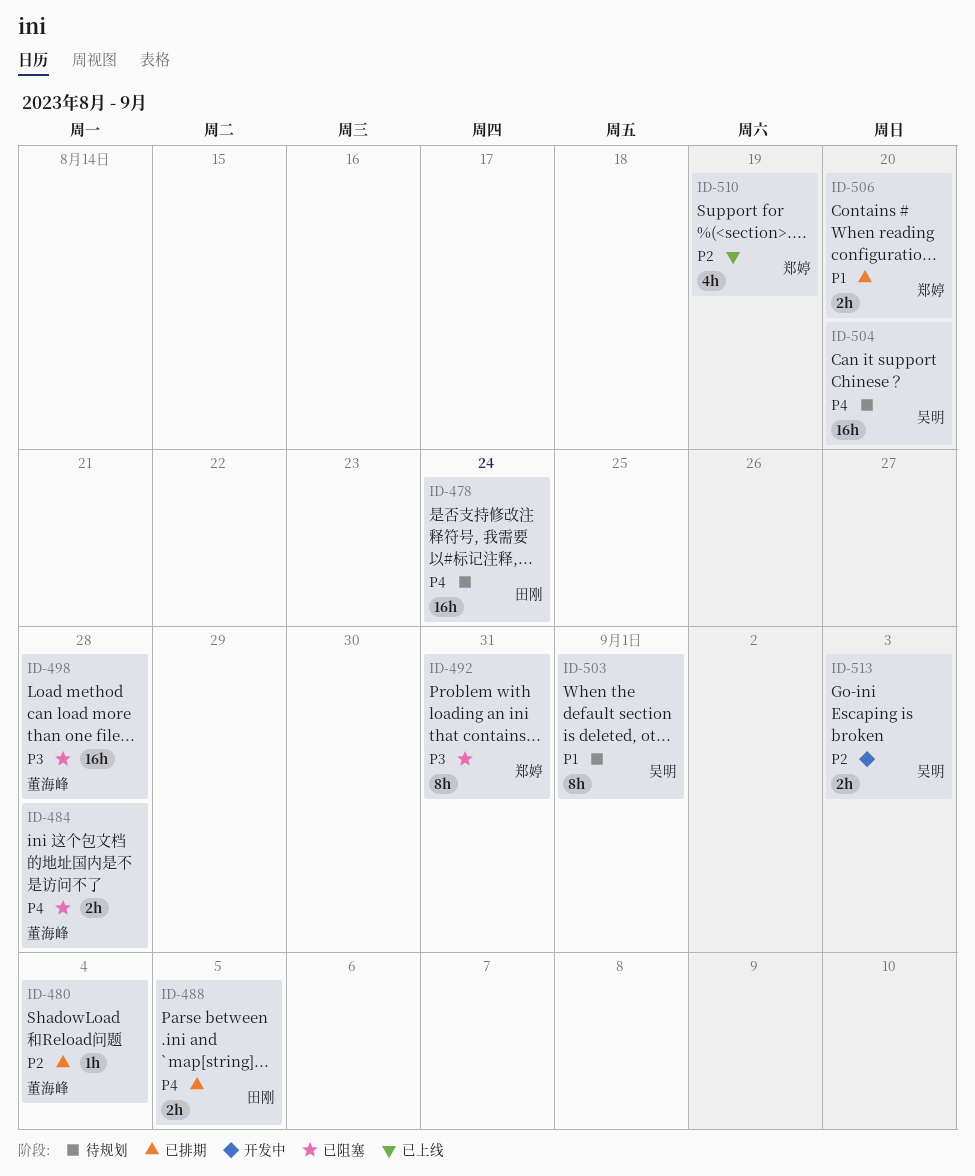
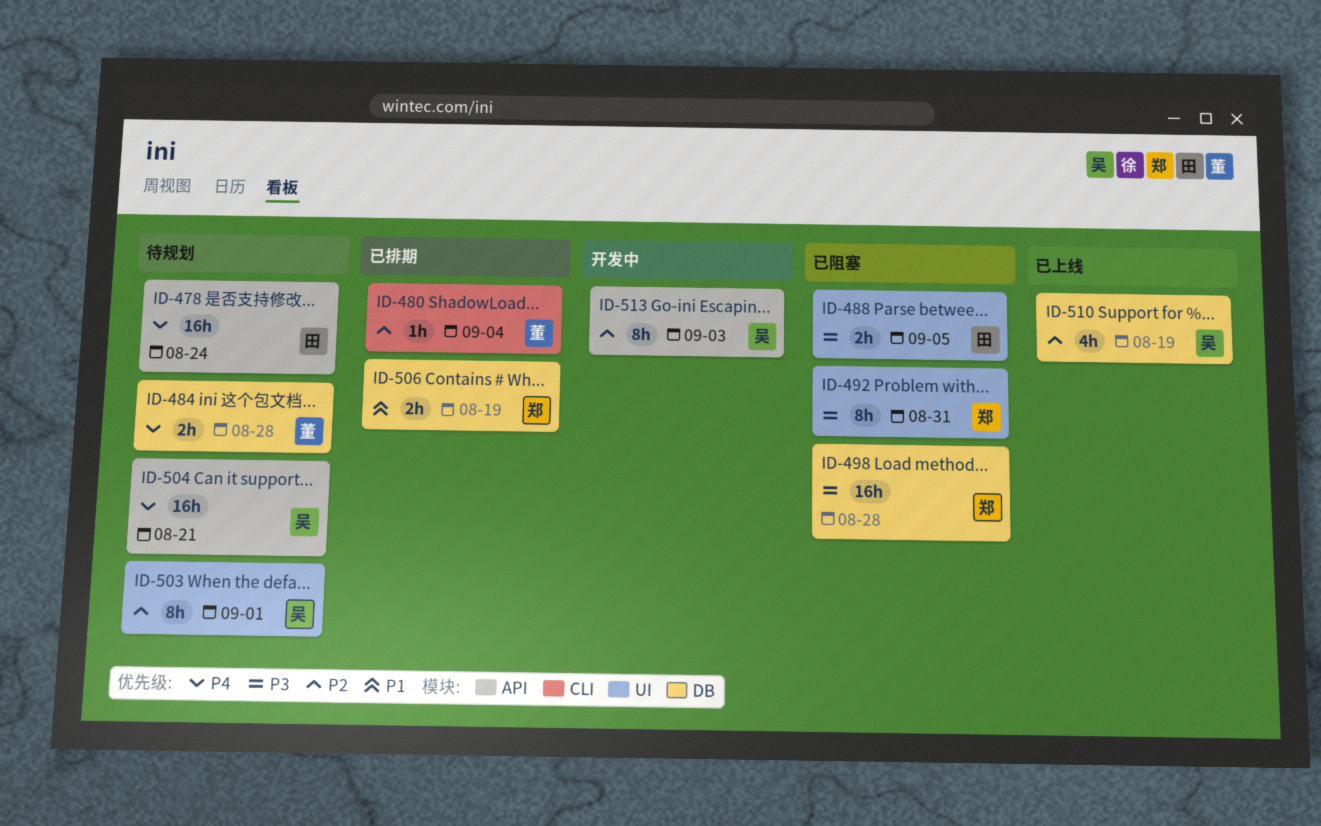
ID-484, status: 已阻塞 -> 待规划
ID-488, status: 已排期 -> 已阻塞
ID-488, priority: P4 -> P3
ID-498, owner: 董海峰 -> 郑婷
ID-503, priority: P1 -> P2
ID-504, due: Aug 20 -> Aug 21
ID-506, due: Aug 20 -> Aug 19
ID-510, owner: 郑婷 -> 吴明
ID-513, estimate: 2h -> 8h

